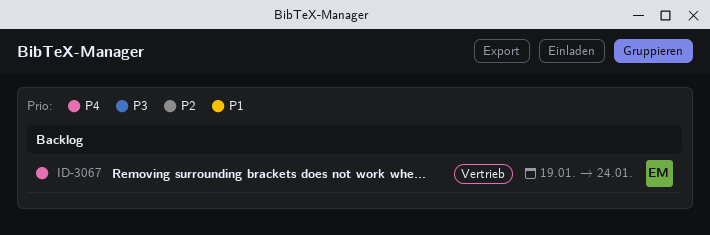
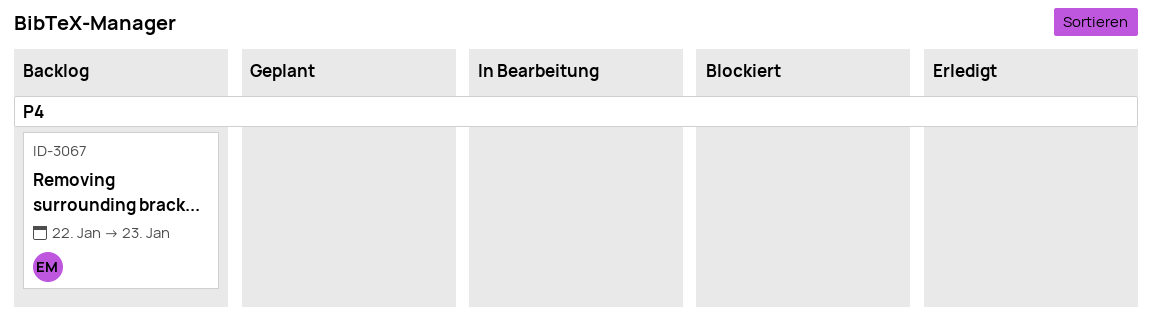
ID-3067, start: Jan 19 -> Jan 22
ID-3067, due: Jan 24 -> Jan 23

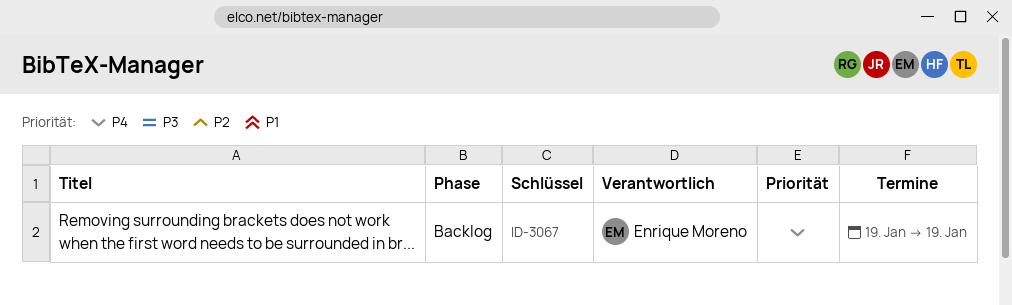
ID-3067, start: Jan 22 -> Jan 19
ID-3067, due: Jan 23 -> Jan 19

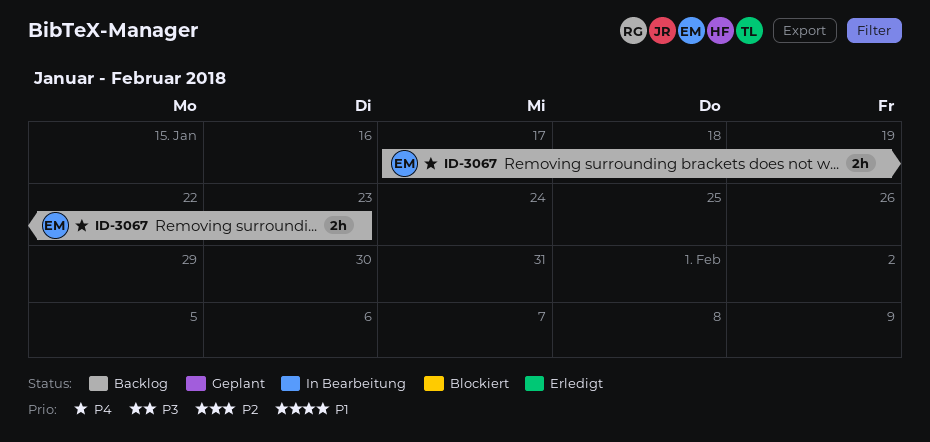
ID-3067, start: Jan 19 -> Jan 17
ID-3067, due: Jan 19 -> Jan 23

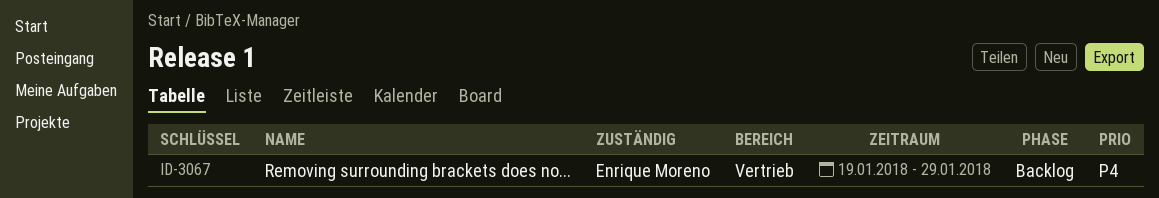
ID-3067, start: Jan 17 -> Jan 19
ID-3067, due: Jan 23 -> Jan 29

